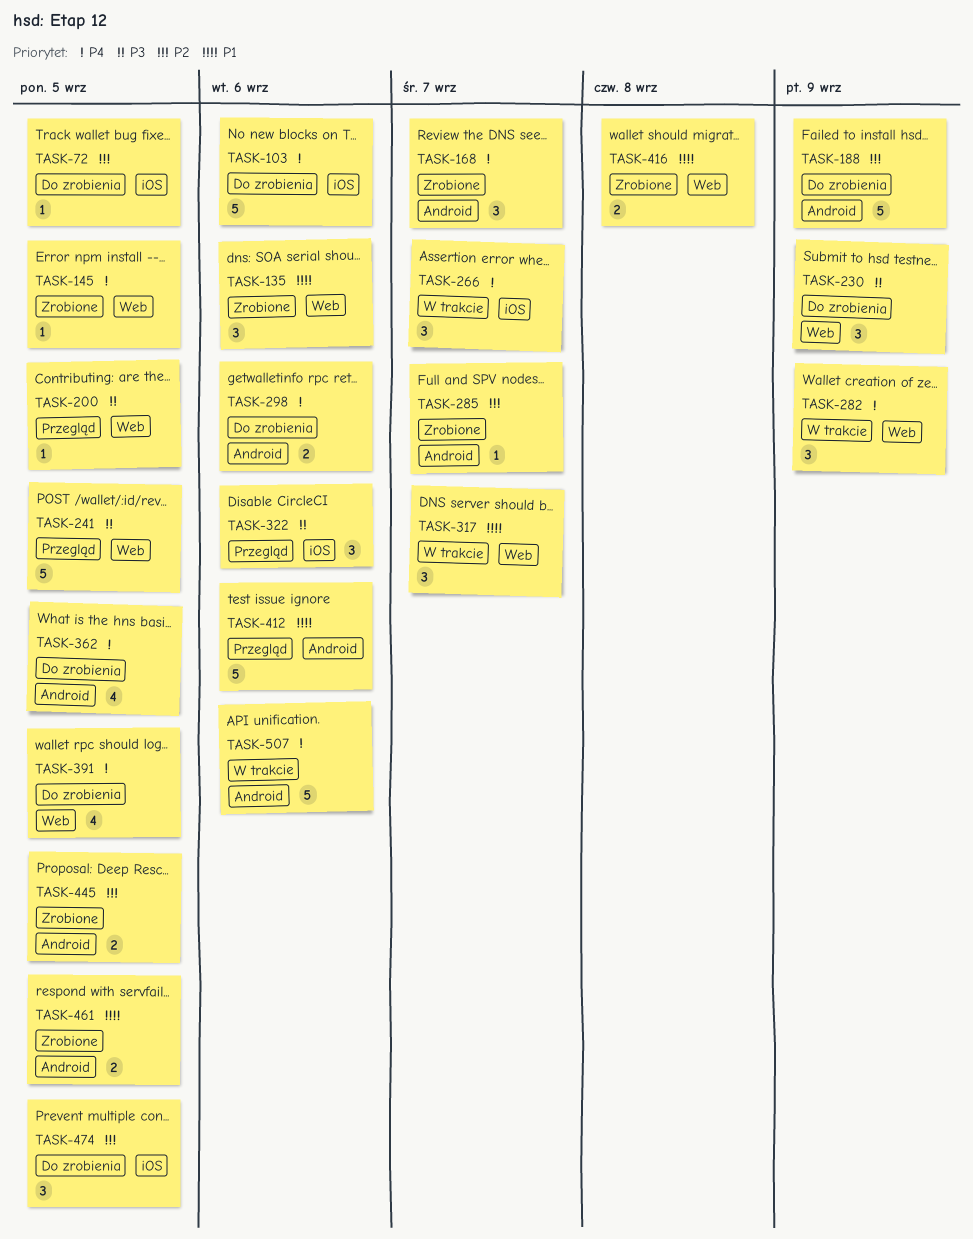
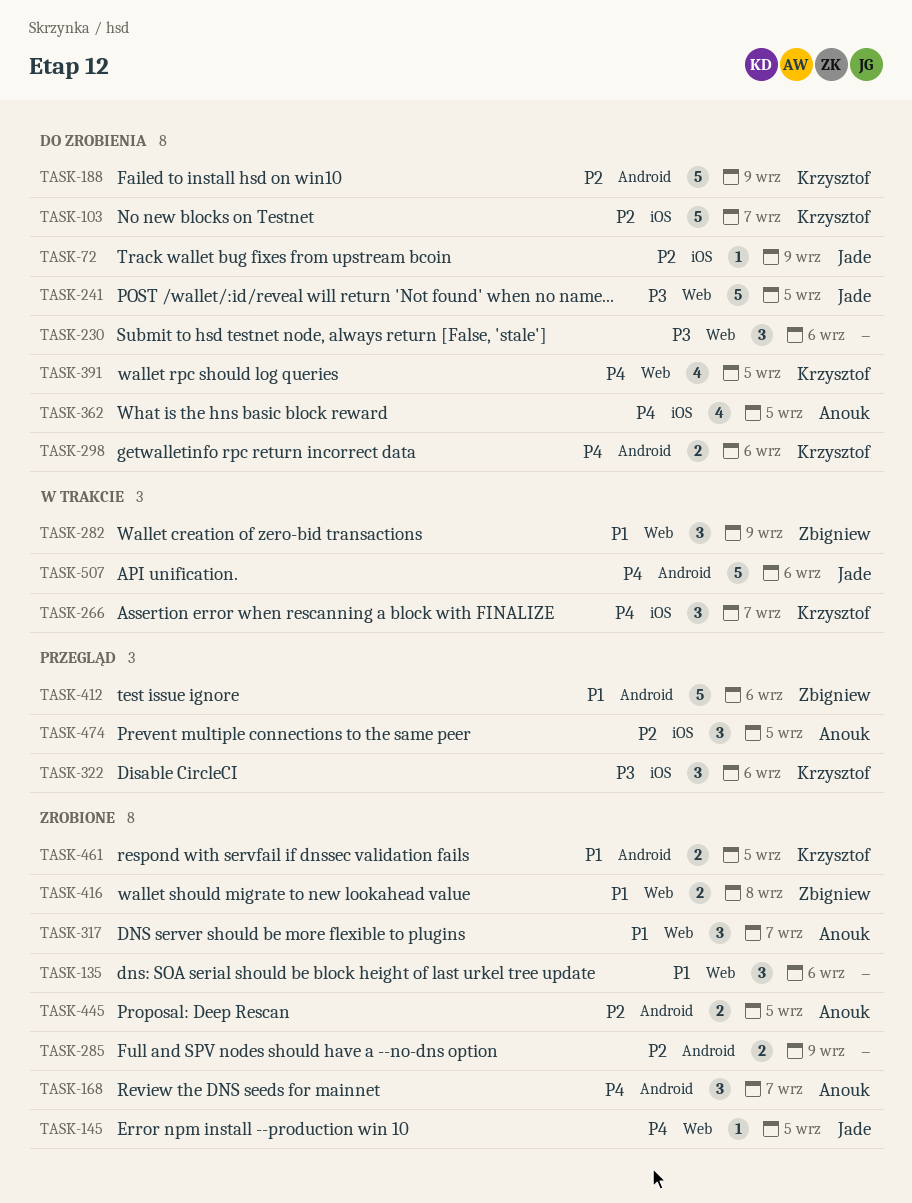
TASK-72, due: Sep 5 -> Sep 9
TASK-103, priority: P4 -> P2
TASK-103, due: Sep 6 -> Sep 7
TASK-200: present -> none
TASK-230, due: Sep 9 -> Sep 6
TASK-241, status: Przegląd -> Do zrobienia
TASK-282, priority: P4 -> P1
TASK-285, estimate: 1 -> 2
TASK-285, due: Sep 7 -> Sep 9
TASK-317, status: W trakcie -> Zrobione
TASK-362, label: Android -> iOS
TASK-474, status: Do zrobienia -> Przegląd

